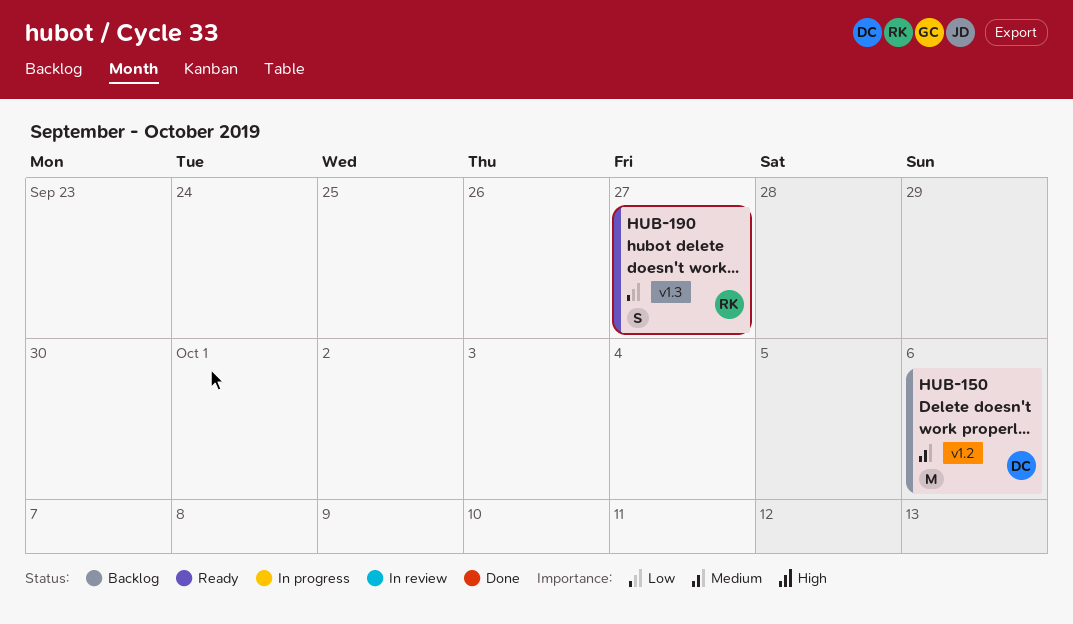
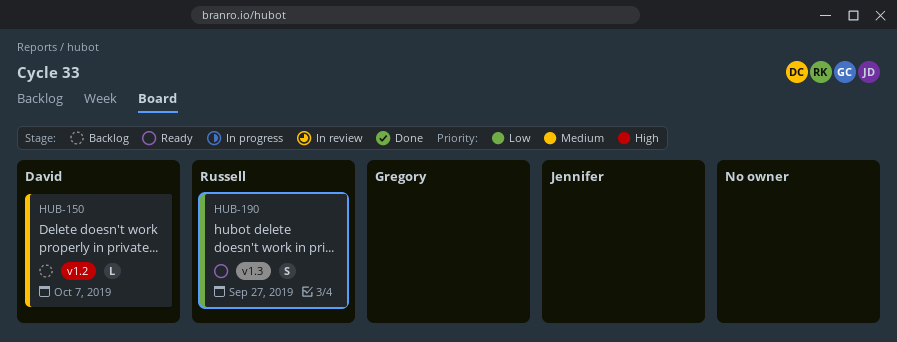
HUB-150, estimate: M -> L
HUB-150, due: Oct 6 -> Oct 7

